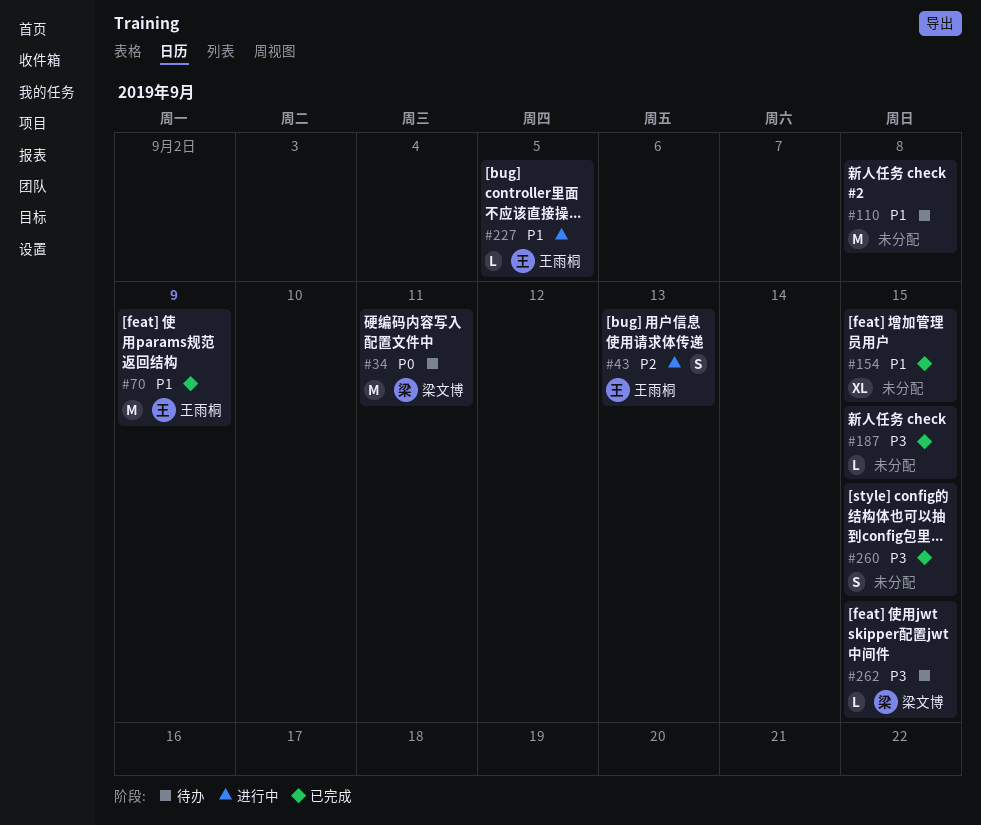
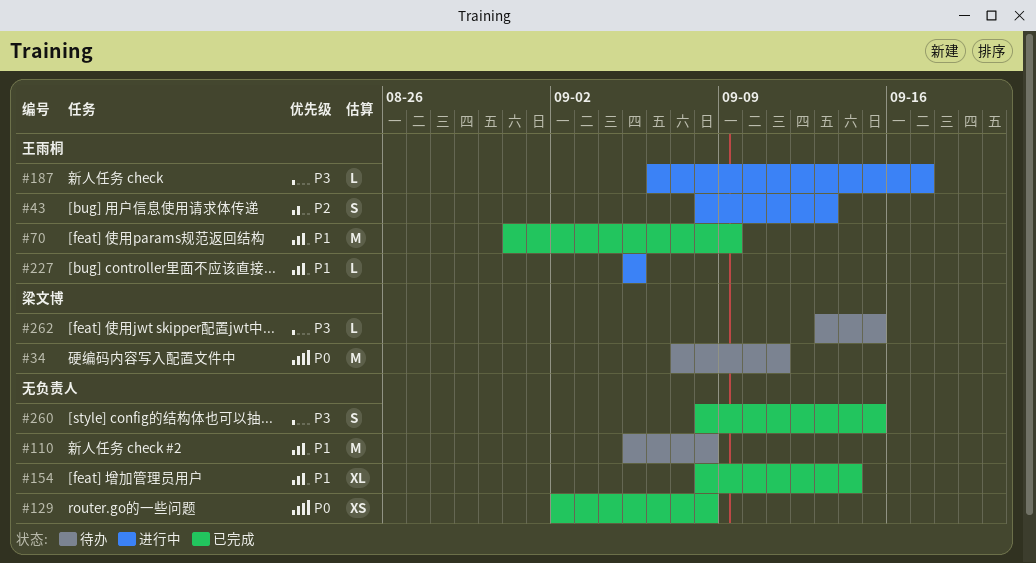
#129: none -> present
#154, due: Sep 15 -> Sep 14
#187, status: 已完成 -> 进行中
#187, owner: none -> 王雨桐
#187, due: Sep 15 -> Sep 17

